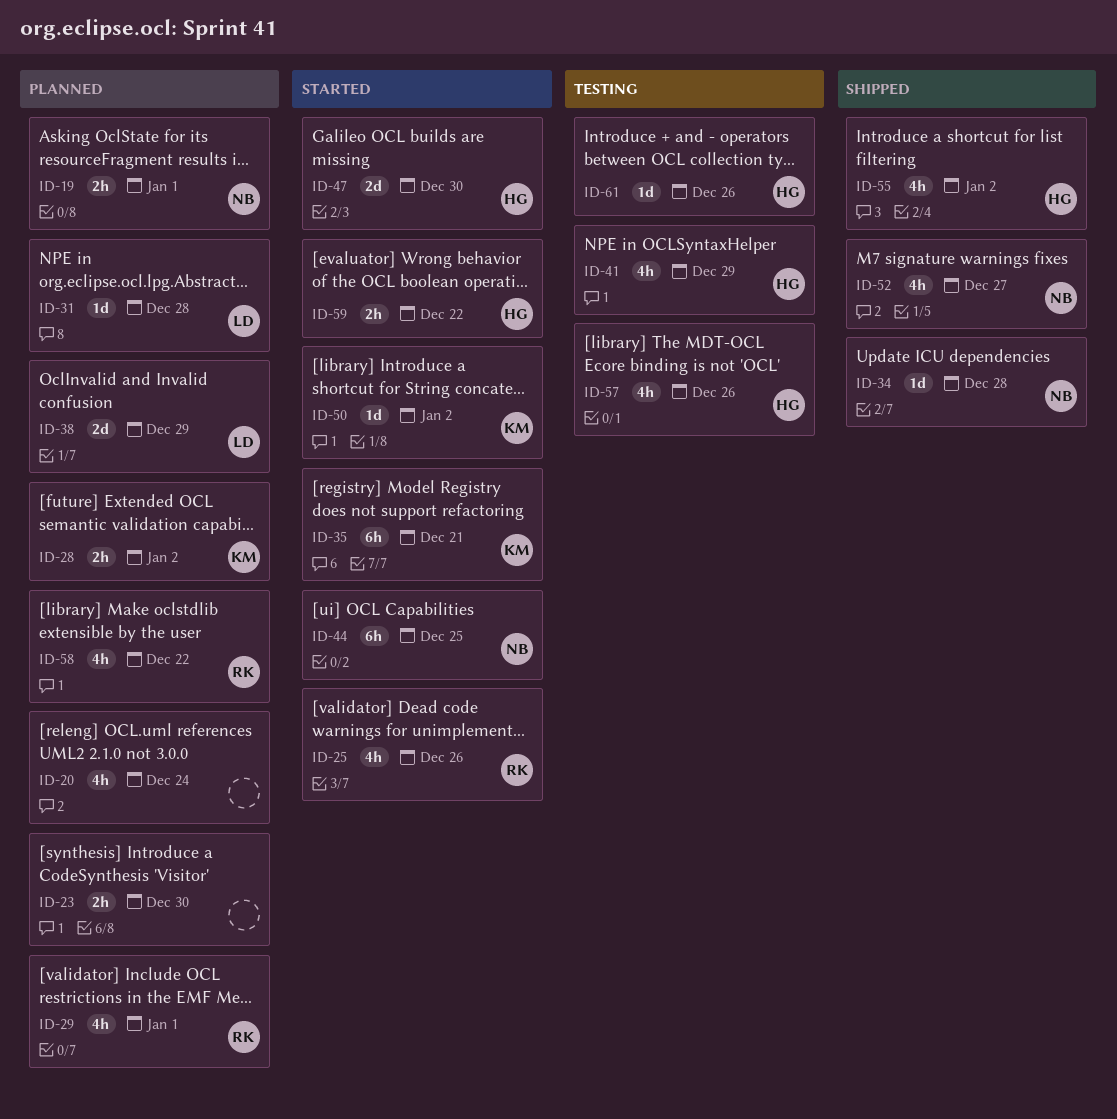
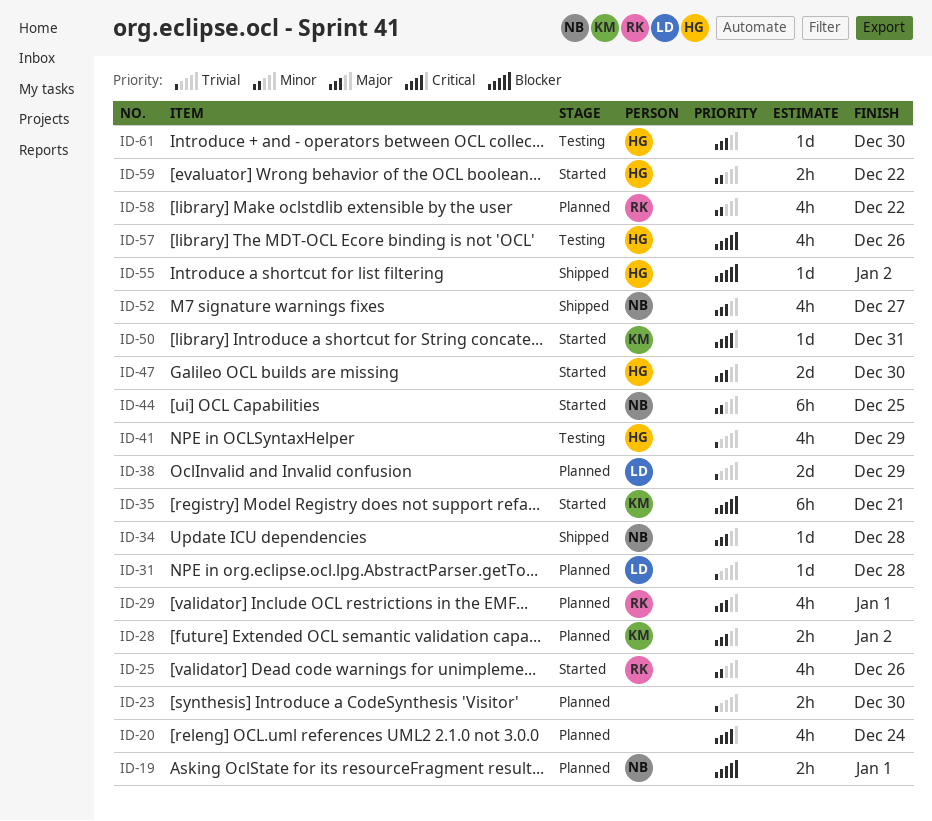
ID-50, due: Jan 2 -> Dec 31
ID-55, estimate: 4h -> 1d
ID-61, due: Dec 26 -> Dec 30

